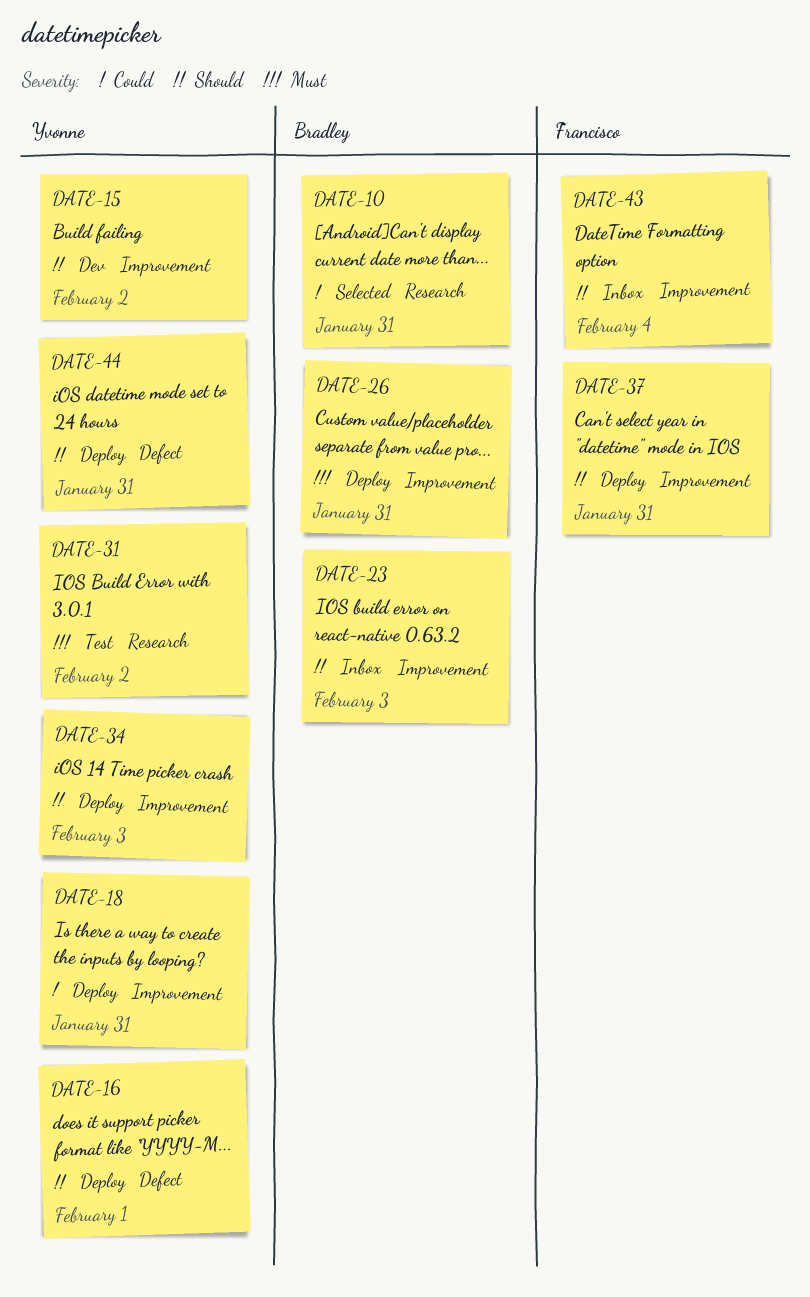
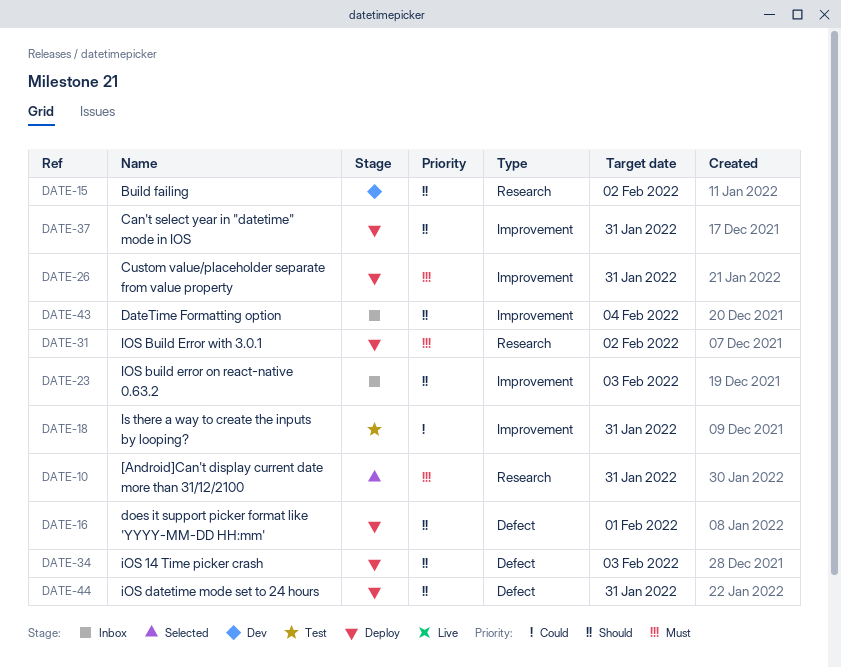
DATE-10, priority: Could -> Must
DATE-15, label: Improvement -> Research
DATE-18, status: Deploy -> Test
DATE-31, status: Test -> Deploy
DATE-34, label: Improvement -> Defect

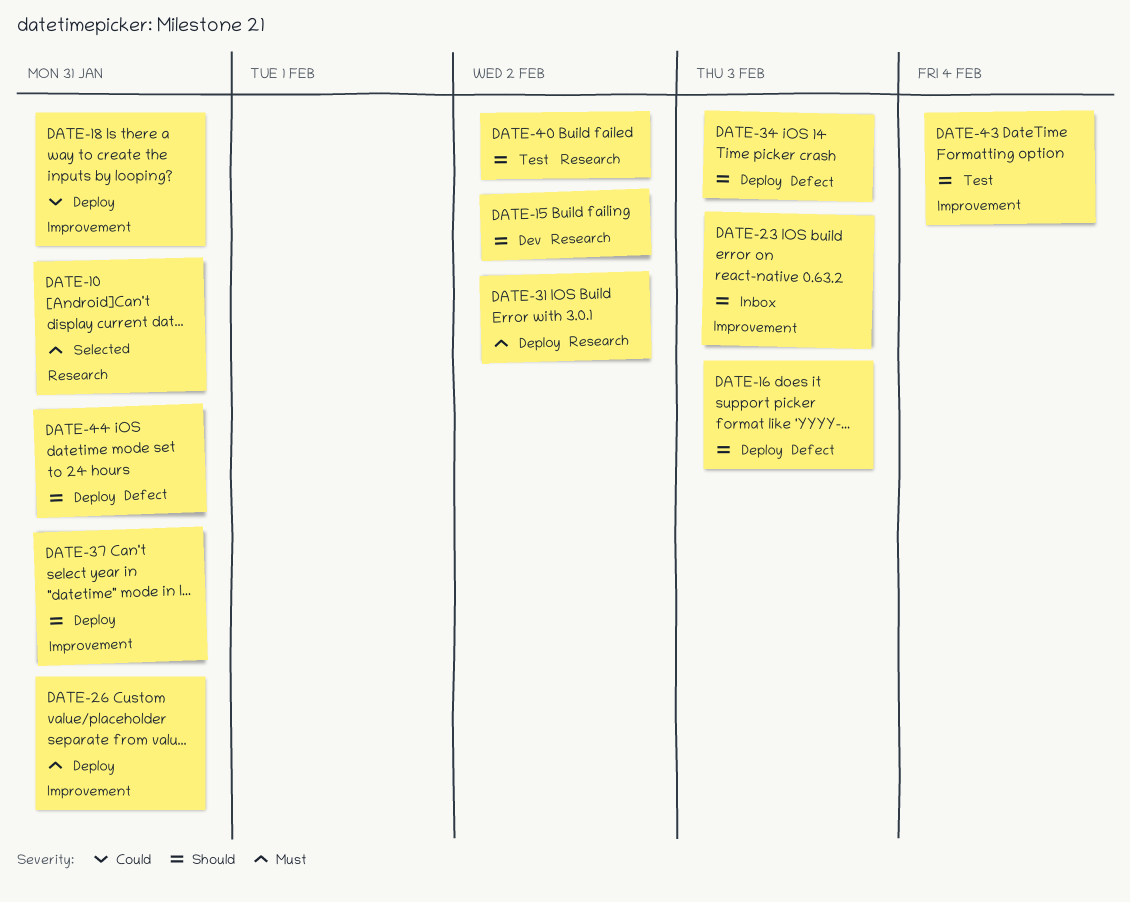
DATE-16, due: Feb 1 -> Feb 3
DATE-18, status: Test -> Deploy
DATE-40: none -> present
DATE-43, status: Inbox -> Test

